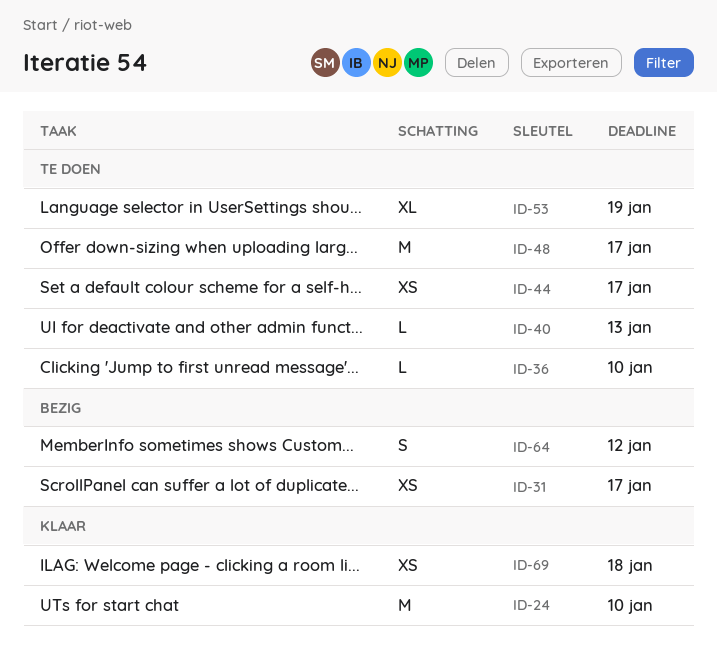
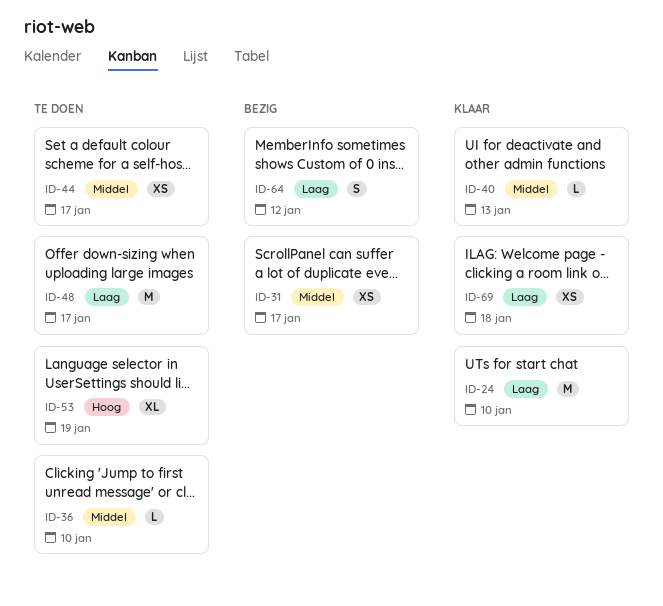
ID-40, status: Te doen -> Klaar

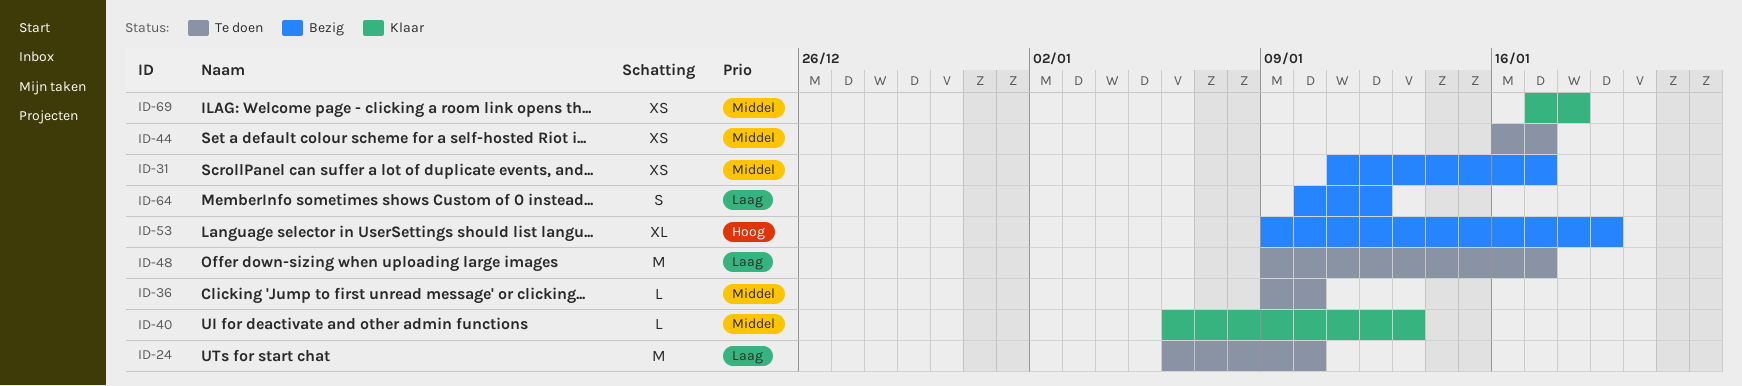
ID-24, status: Klaar -> Te doen
ID-53, status: Te doen -> Bezig
ID-69, priority: Laag -> Middel

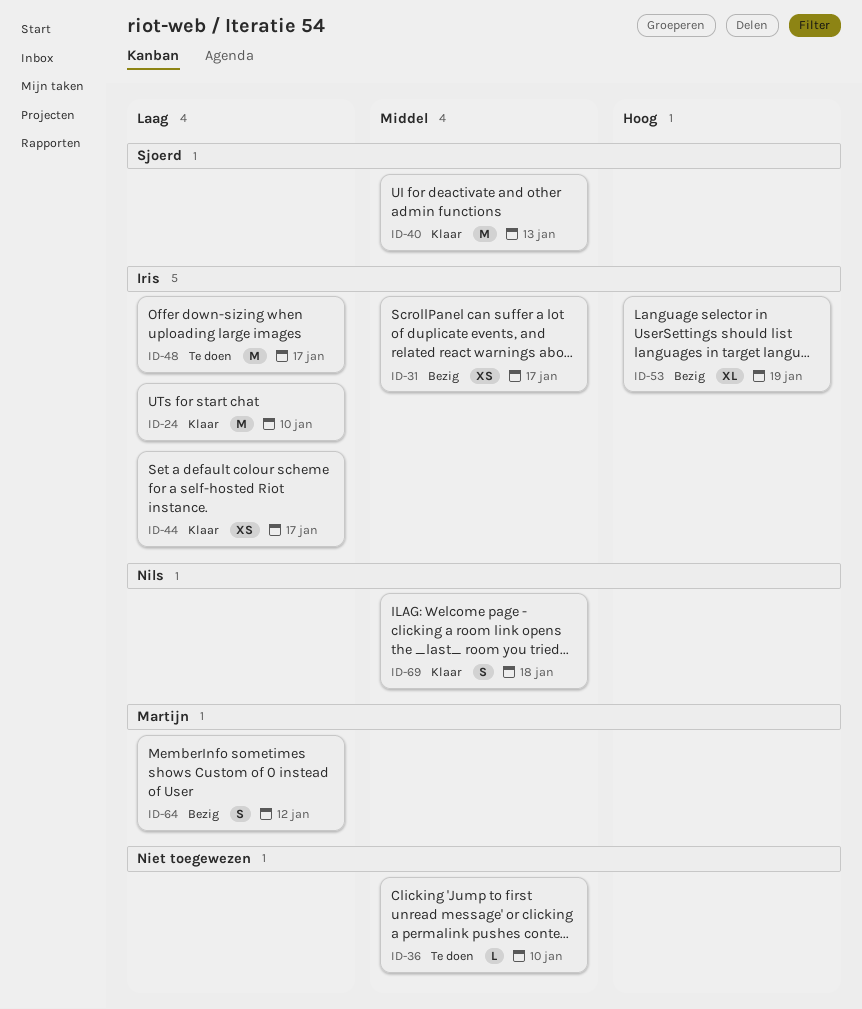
ID-24, status: Te doen -> Klaar
ID-40, estimate: L -> M
ID-44, status: Te doen -> Klaar
ID-44, priority: Middel -> Laag
ID-69, estimate: XS -> S

